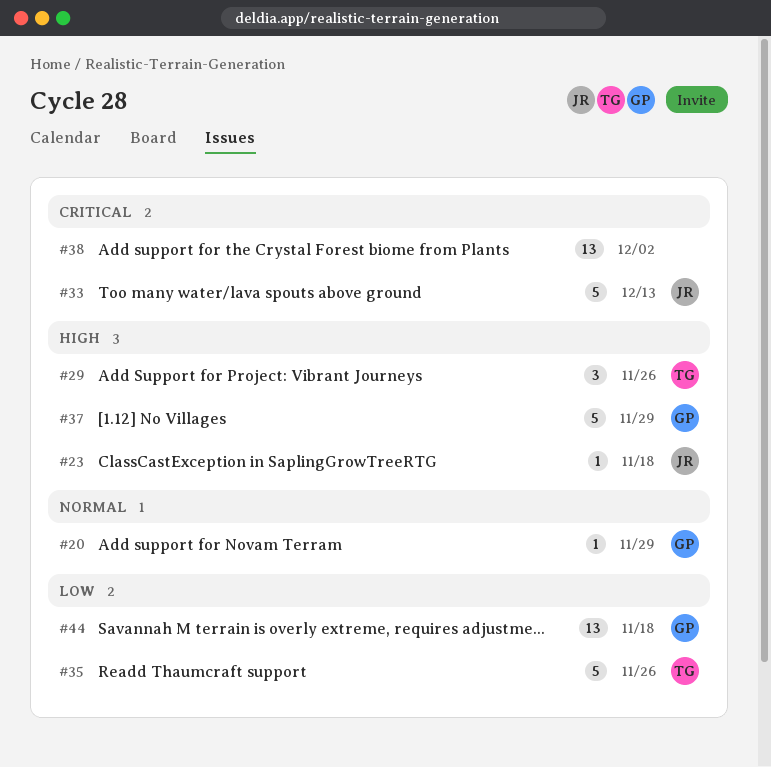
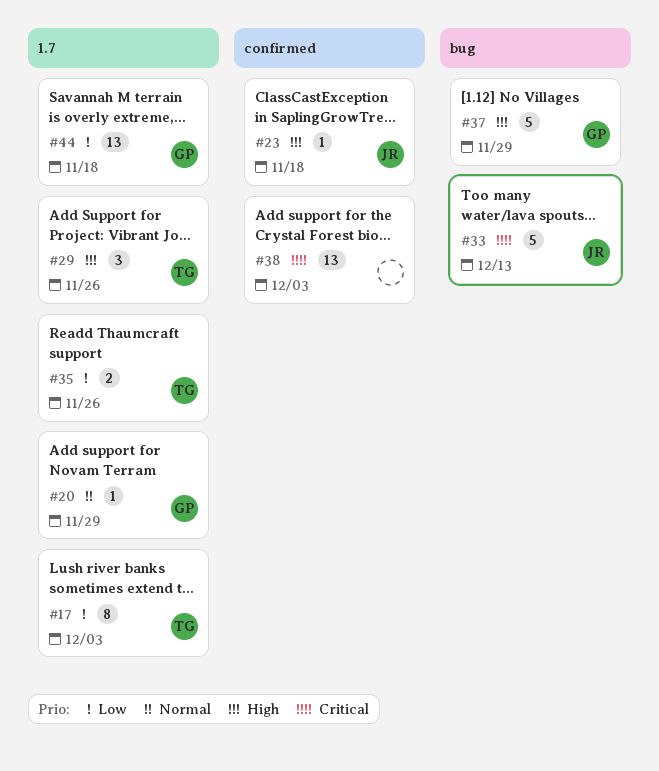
#17: none -> present
#35, estimate: 5 -> 2
#38, due: Dec 2 -> Dec 3

